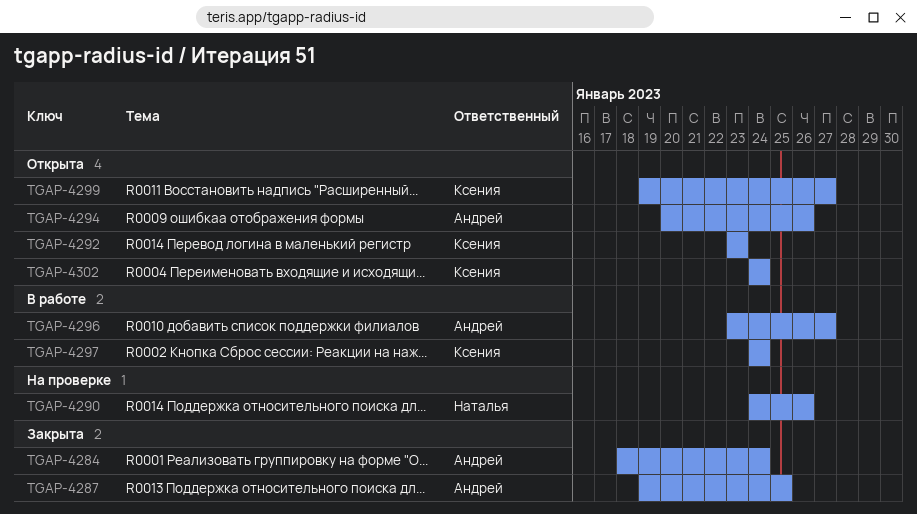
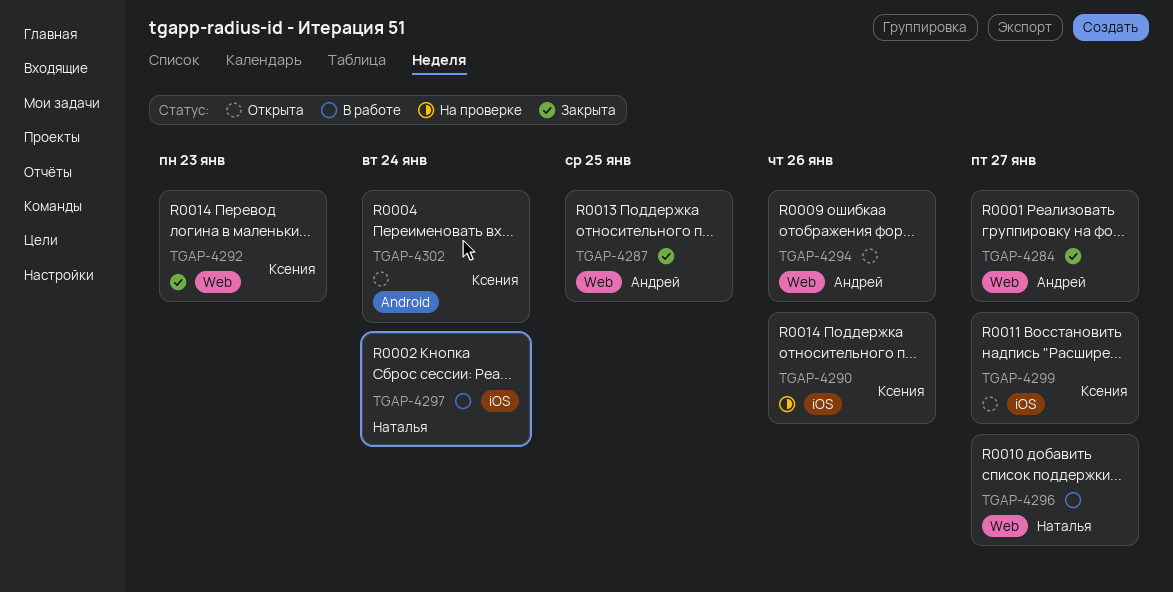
TGAP-4284, due: Jan 24 -> Jan 27
TGAP-4290, owner: Наталья -> Ксения
TGAP-4292, status: Открыта -> Закрыта
TGAP-4296, owner: Андрей -> Наталья
TGAP-4297, owner: Ксения -> Наталья

